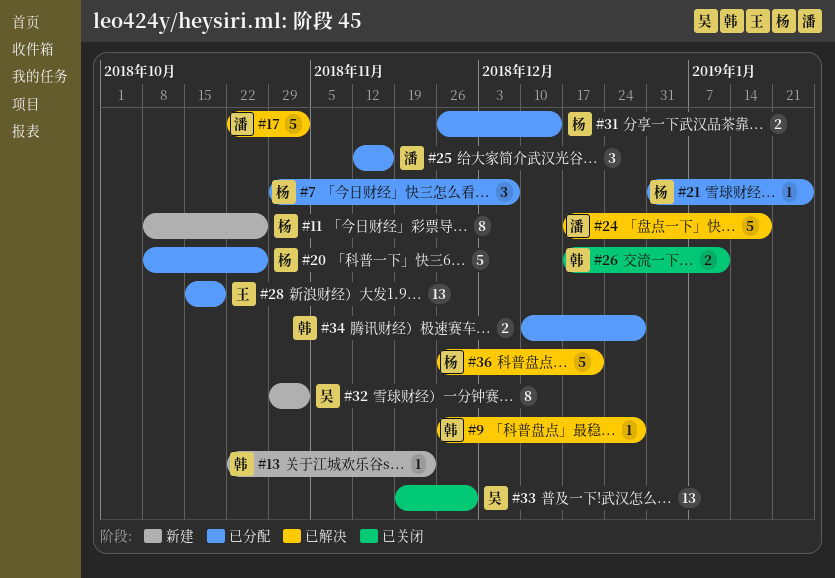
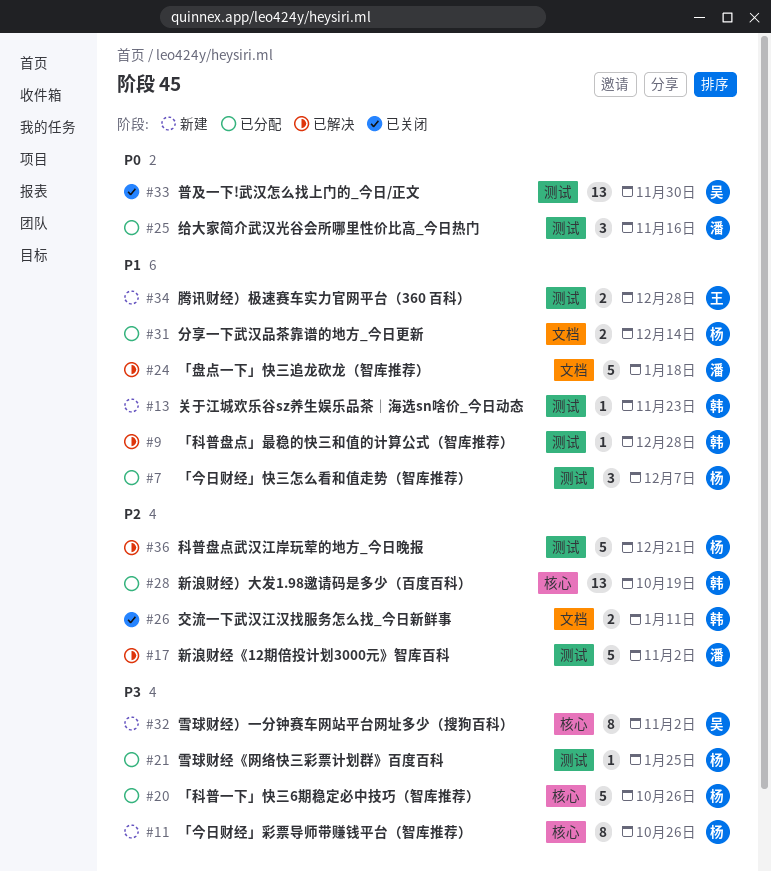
#28, owner: 王 -> 韩
#34, status: 已分配 -> 新建
#34, owner: 韩 -> 王

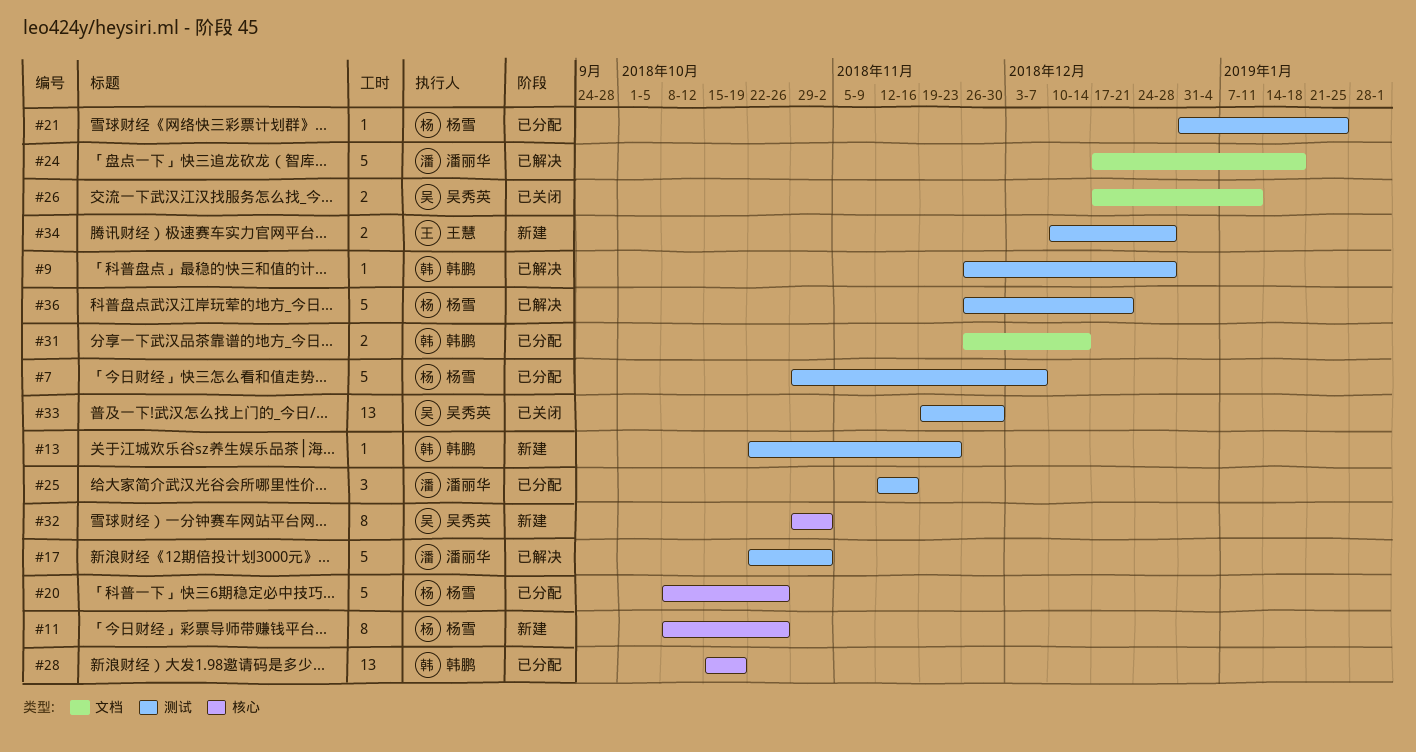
#7, estimate: 3 -> 5
#26, owner: 韩鹏 -> 吴秀英
#31, owner: 杨雪 -> 韩鹏

